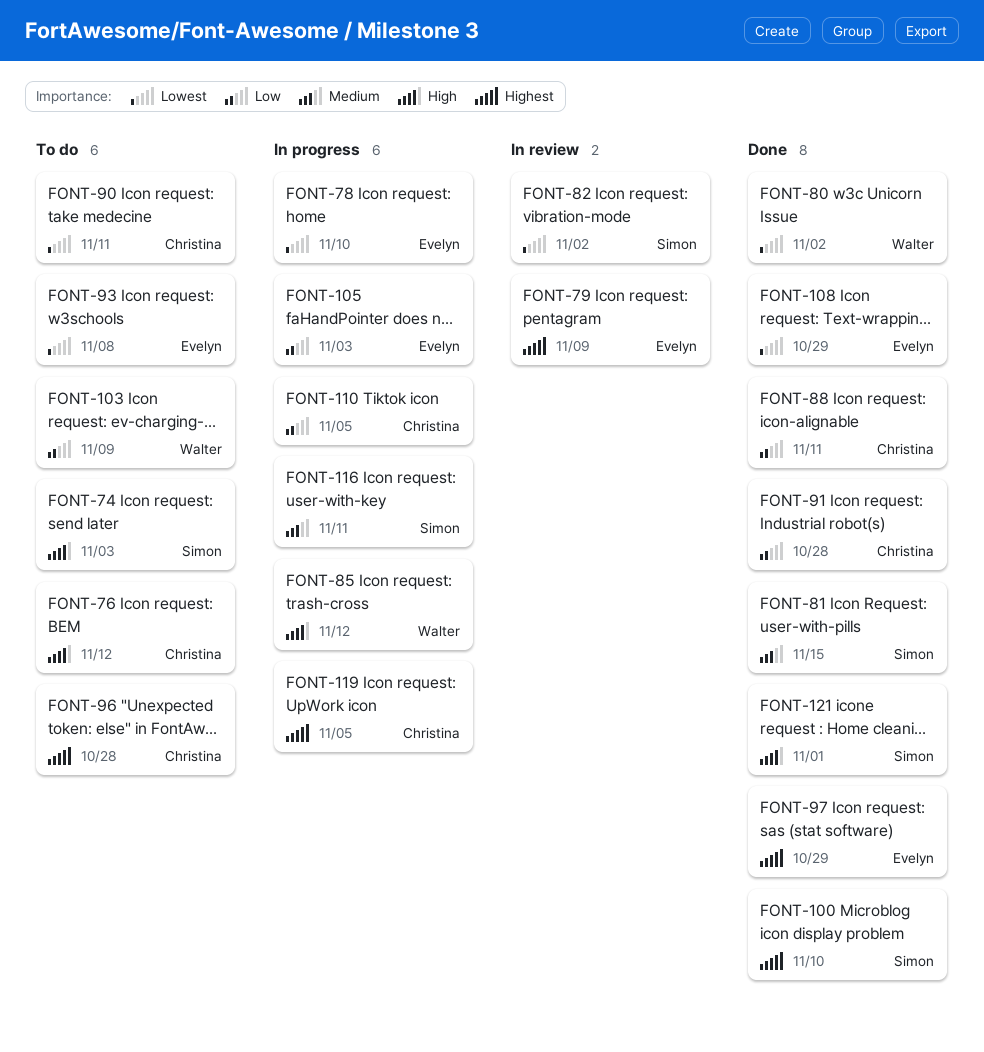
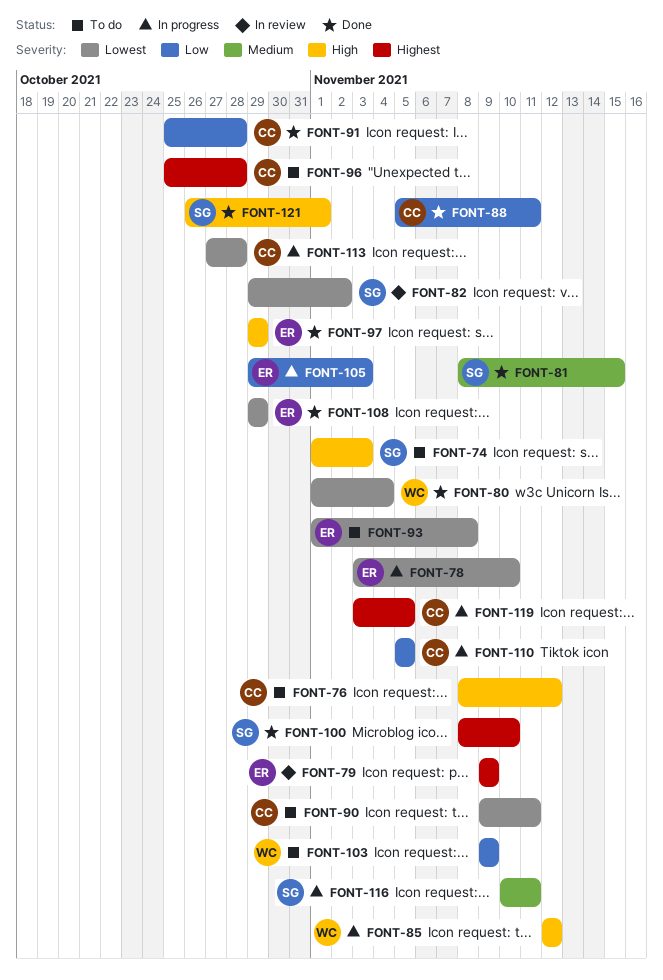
FONT-80, due: Nov 2 -> Nov 4
FONT-97, priority: Highest -> High
FONT-113: none -> present

